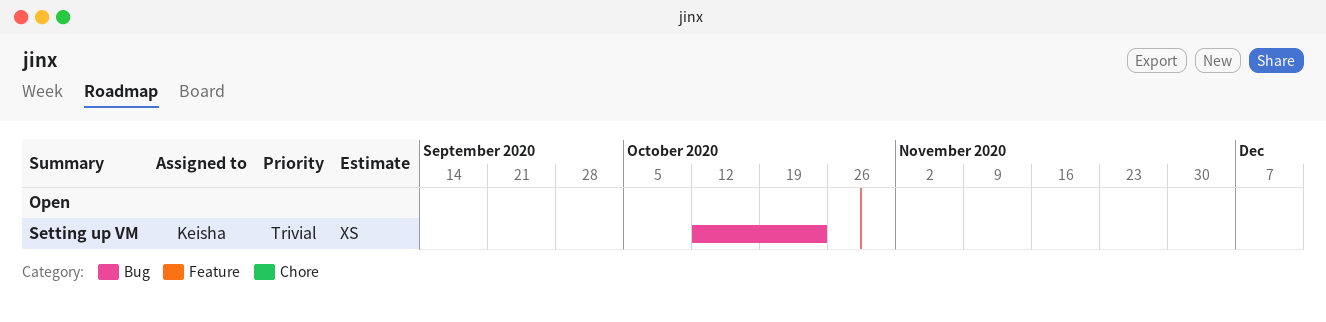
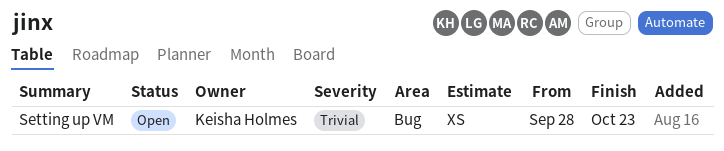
Setting up VM, start: Oct 12 -> Sep 28

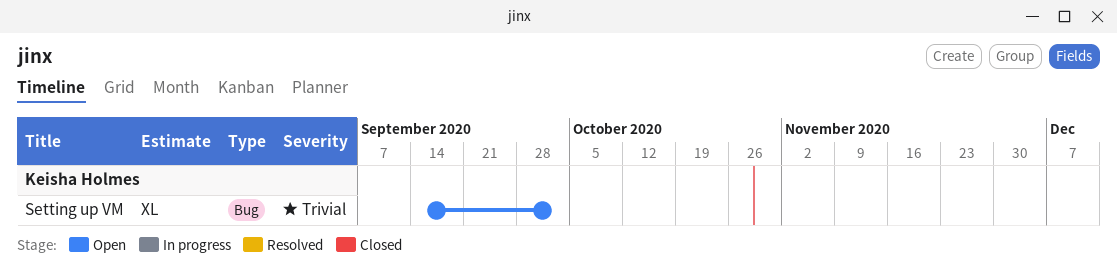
Setting up VM, estimate: XS -> XL
Setting up VM, start: Sep 28 -> Sep 14
Setting up VM, due: Oct 23 -> Oct 2

